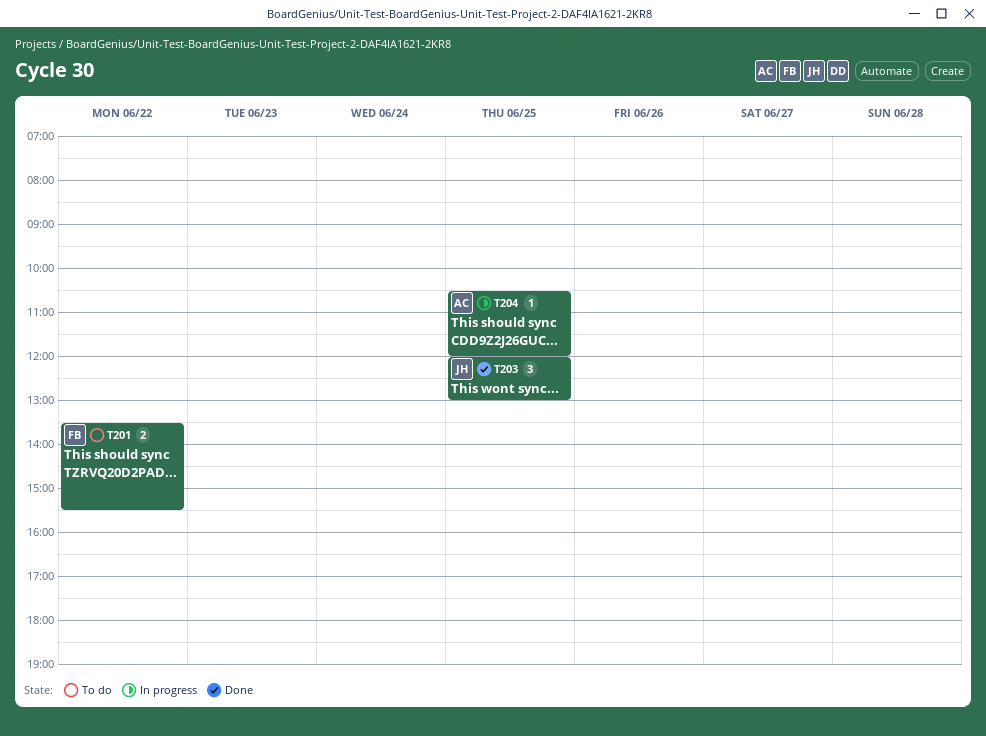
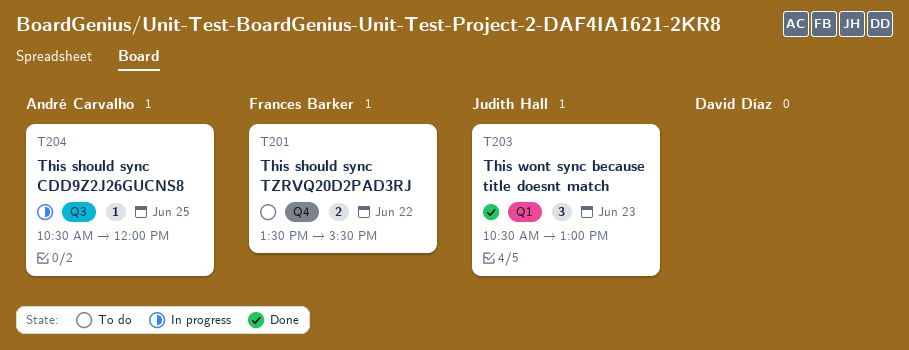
T203, day: Jun 25 -> Jun 23
T203, begins: 12:00 -> 10:30

